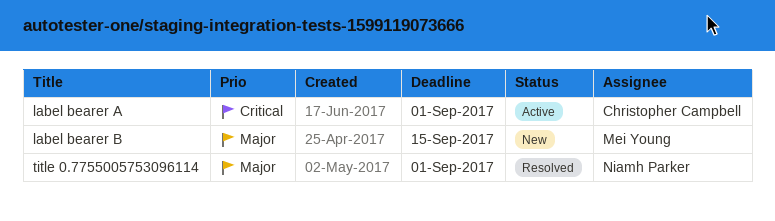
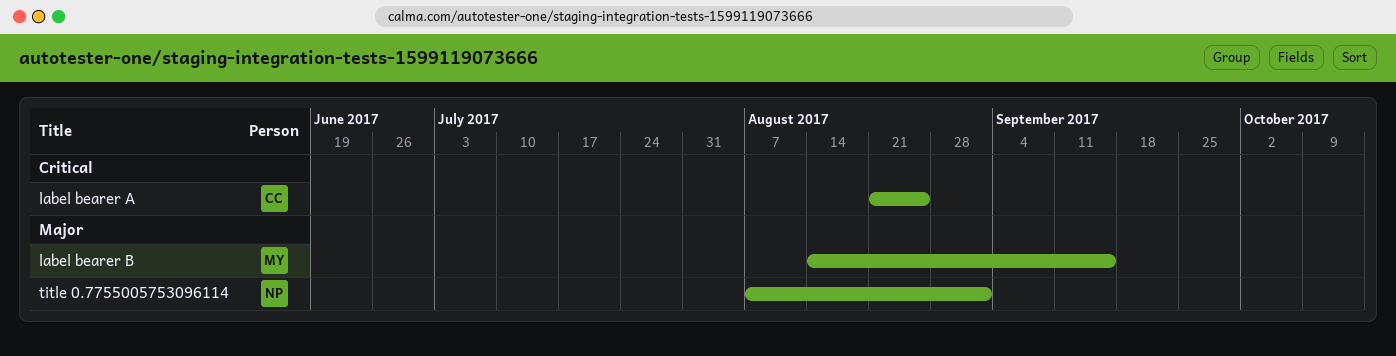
label bearer A, due: Sep 1 -> Aug 25

